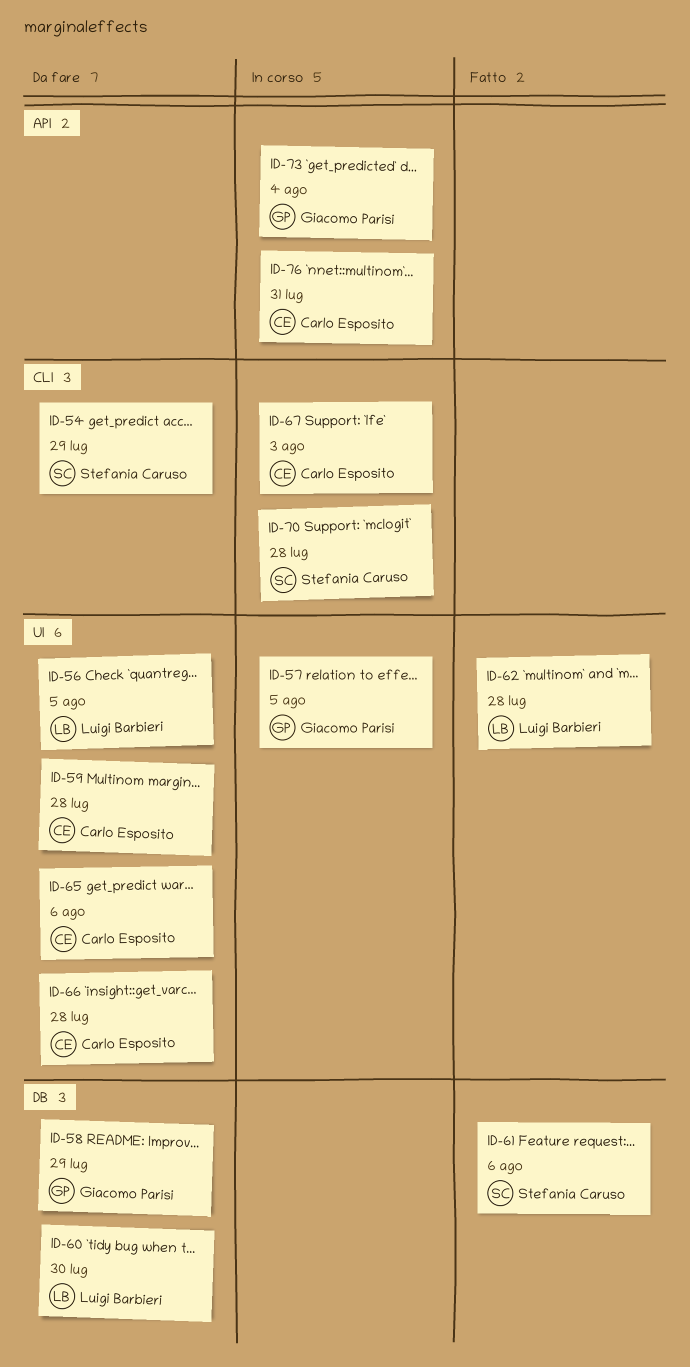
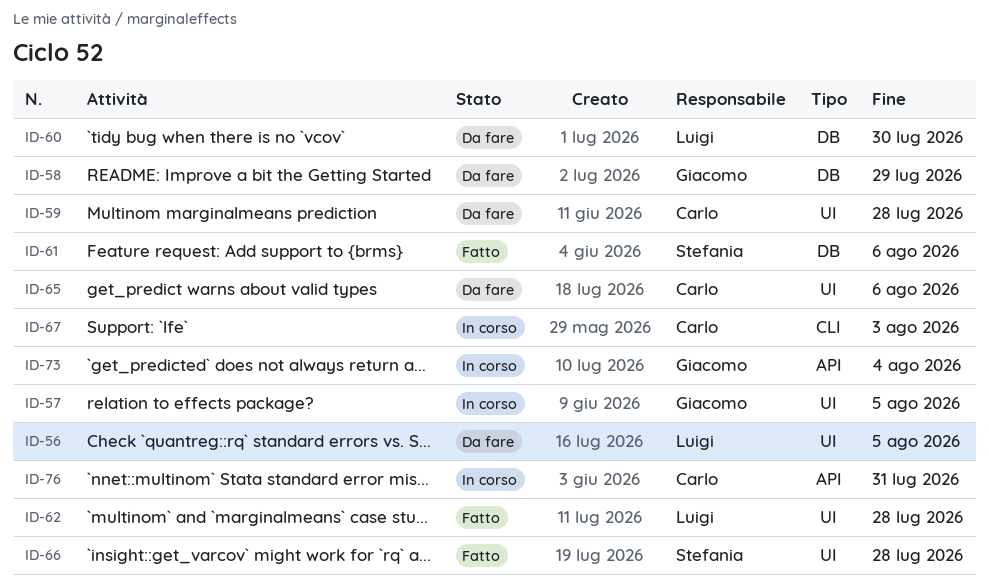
ID-54: present -> none
ID-66, status: Da fare -> Fatto
ID-66, owner: Carlo Esposito -> Stefania Caruso
ID-70: present -> none

